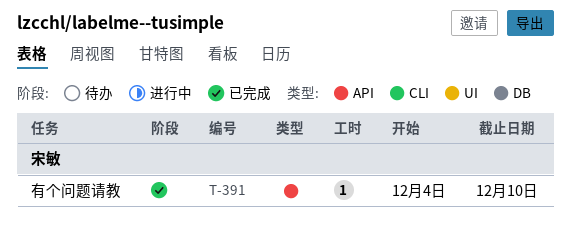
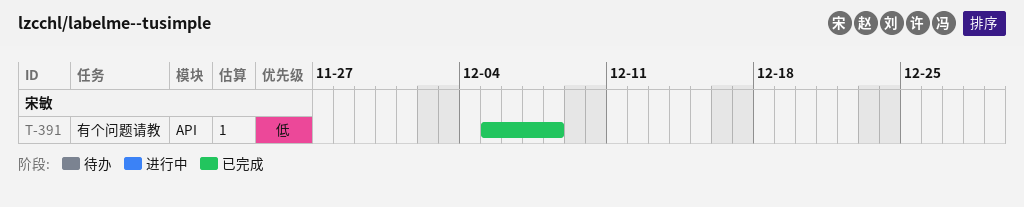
T-391, start: Dec 4 -> Dec 5
T-391, due: Dec 10 -> Dec 8

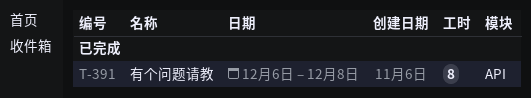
T-391, estimate: 1 -> 8
T-391, start: Dec 5 -> Dec 6

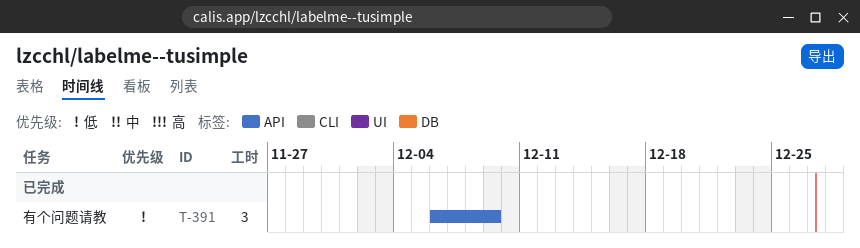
T-391, estimate: 8 -> 3
T-391, due: Dec 8 -> Dec 9

